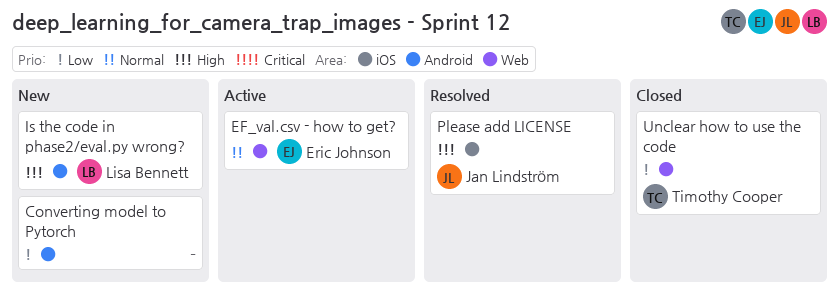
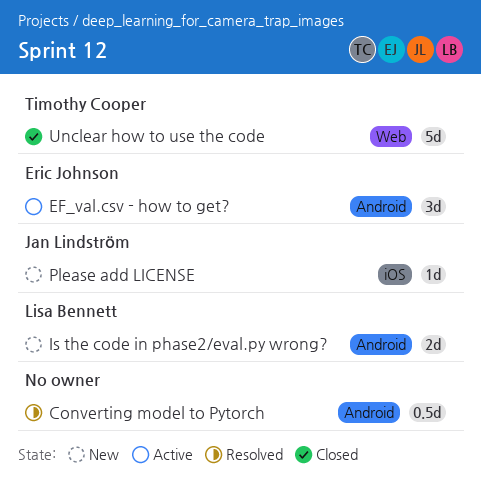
Converting model to Pytorch, status: New -> Resolved
EF_val.csv - how to get?, label: Web -> Android
Please add LICENSE, status: Resolved -> New

